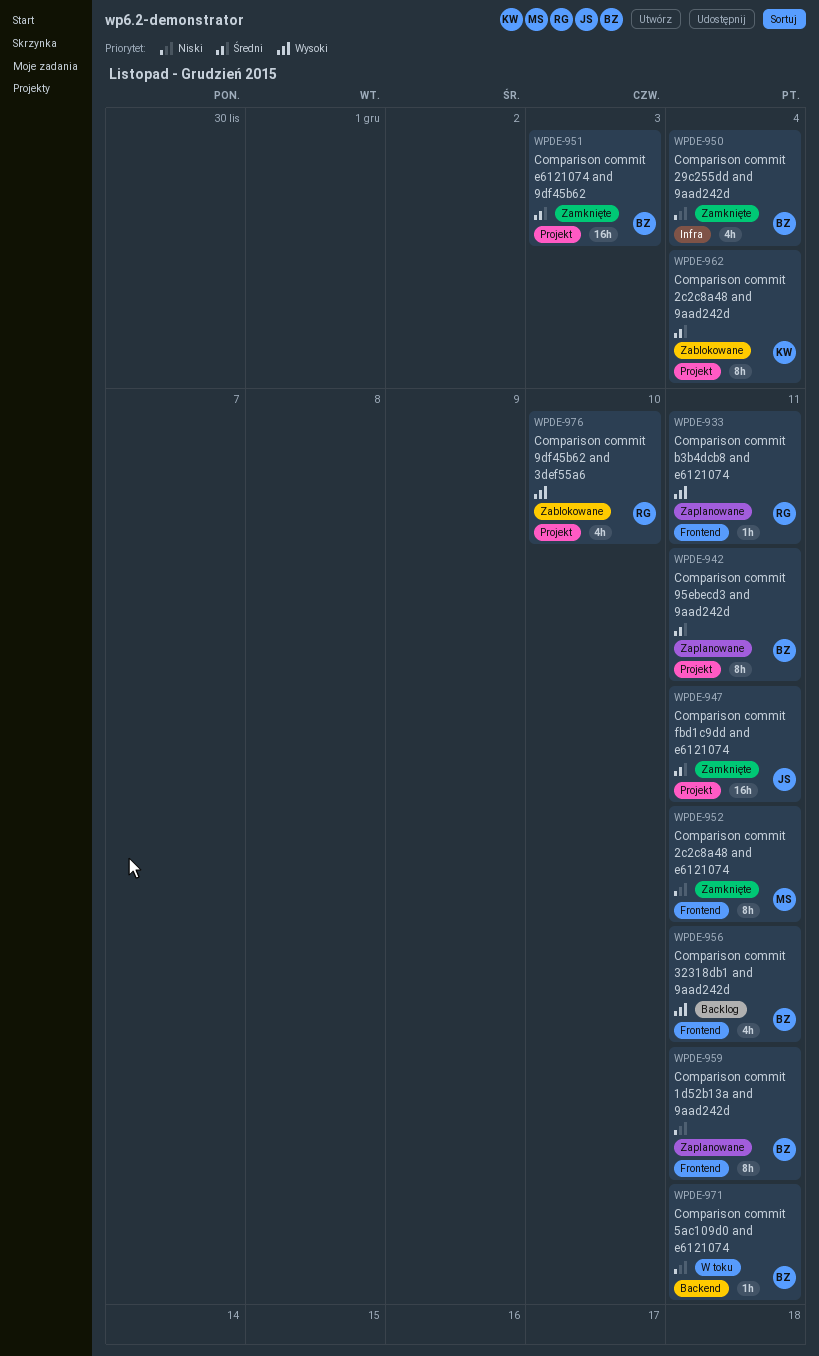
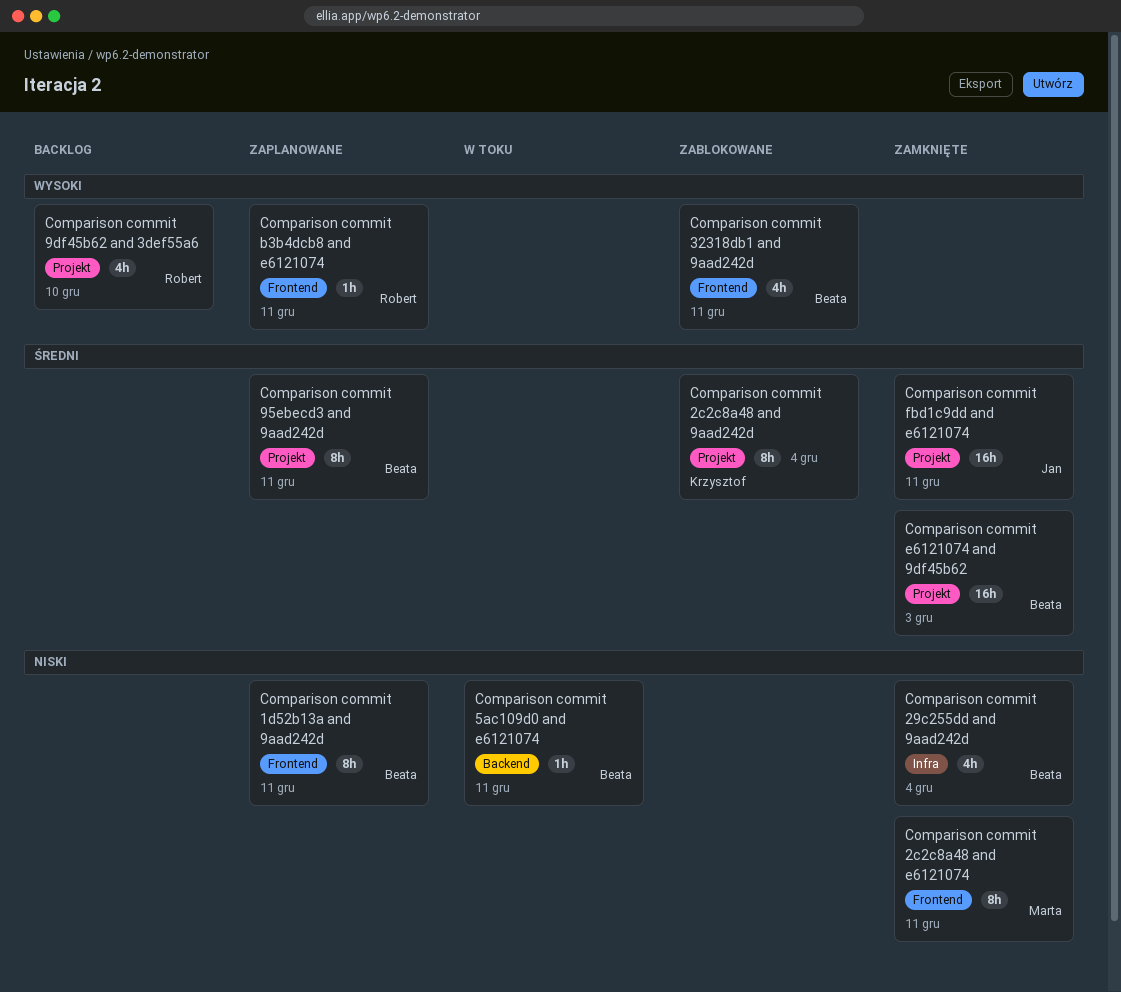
Comparison commit 32318db1 and 9aad242d, status: Backlog -> Zablokowane
Comparison commit 9df45b62 and 3def55a6, status: Zablokowane -> Backlog

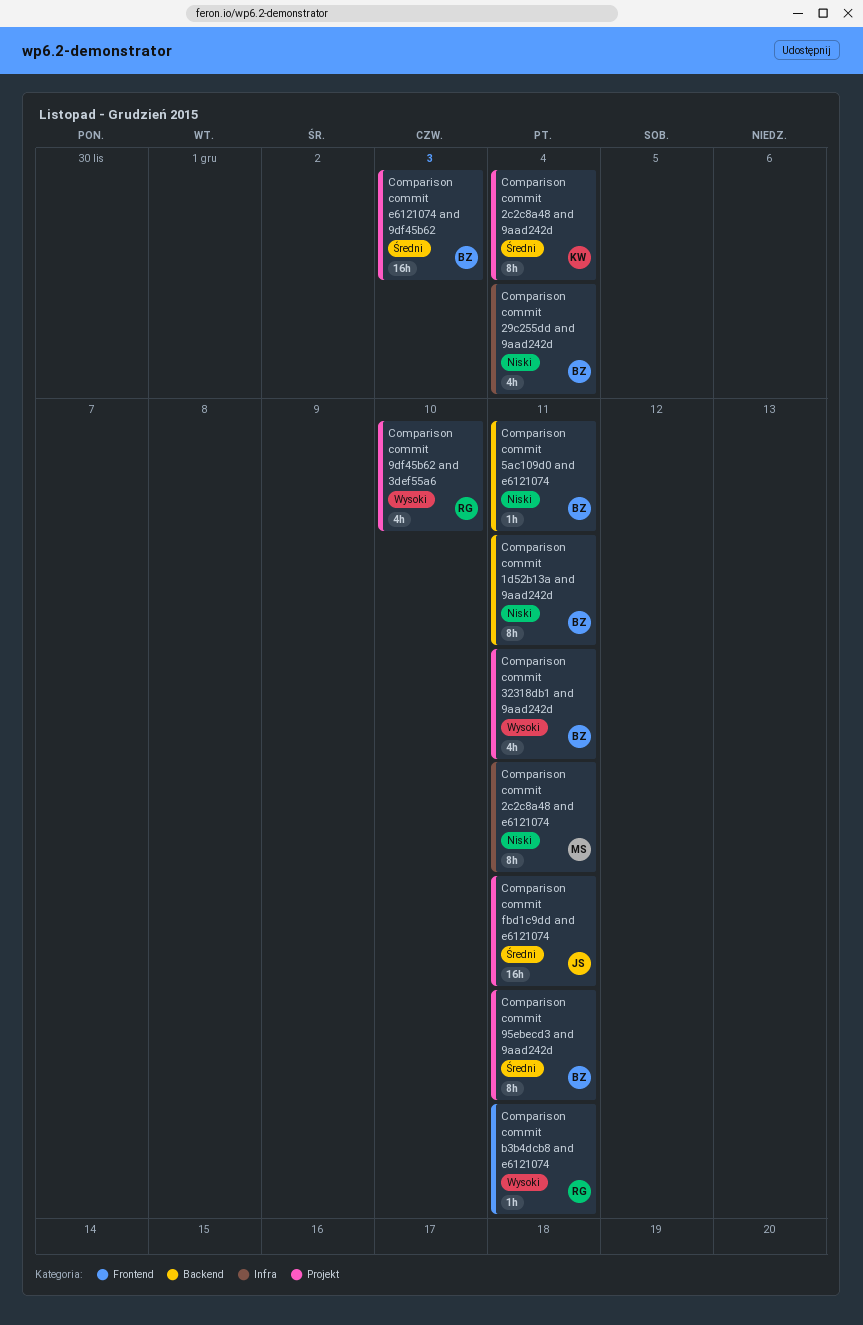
Comparison commit 1d52b13a and 9aad242d, label: Frontend -> Backend
Comparison commit 2c2c8a48 and e6121074, label: Frontend -> Infra
Comparison commit 32318db1 and 9aad242d, label: Frontend -> Projekt

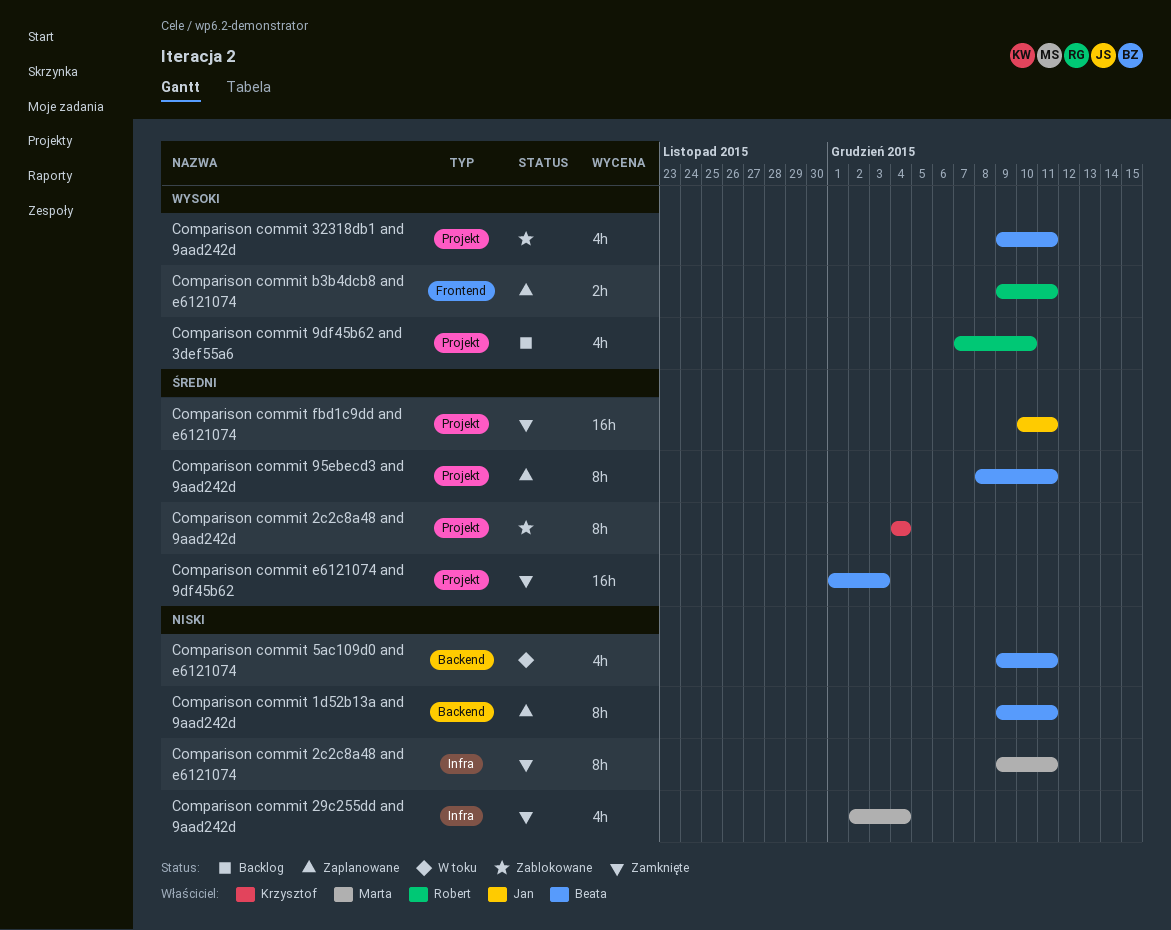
Comparison commit 29c255dd and 9aad242d, owner: Beata -> Marta
Comparison commit 5ac109d0 and e6121074, estimate: 1h -> 4h
Comparison commit b3b4dcb8 and e6121074, estimate: 1h -> 2h

